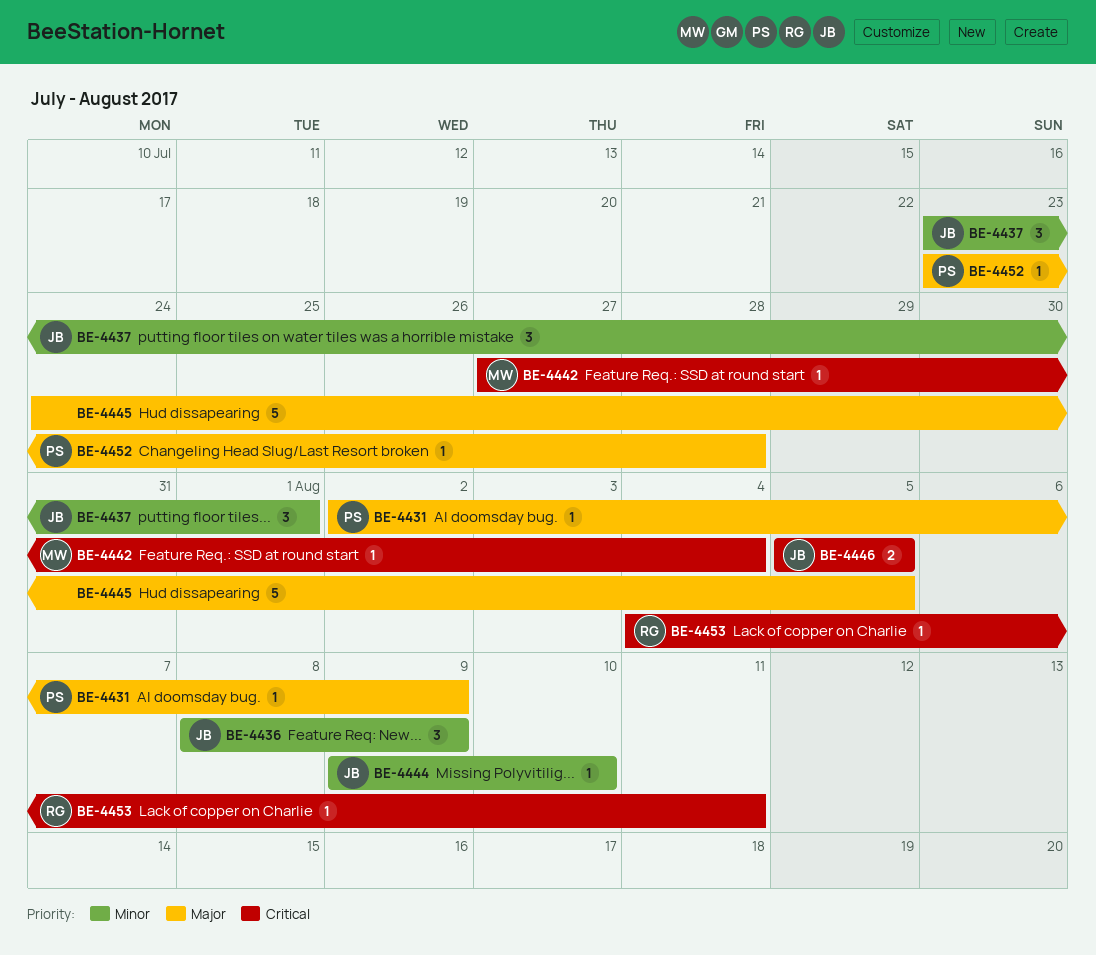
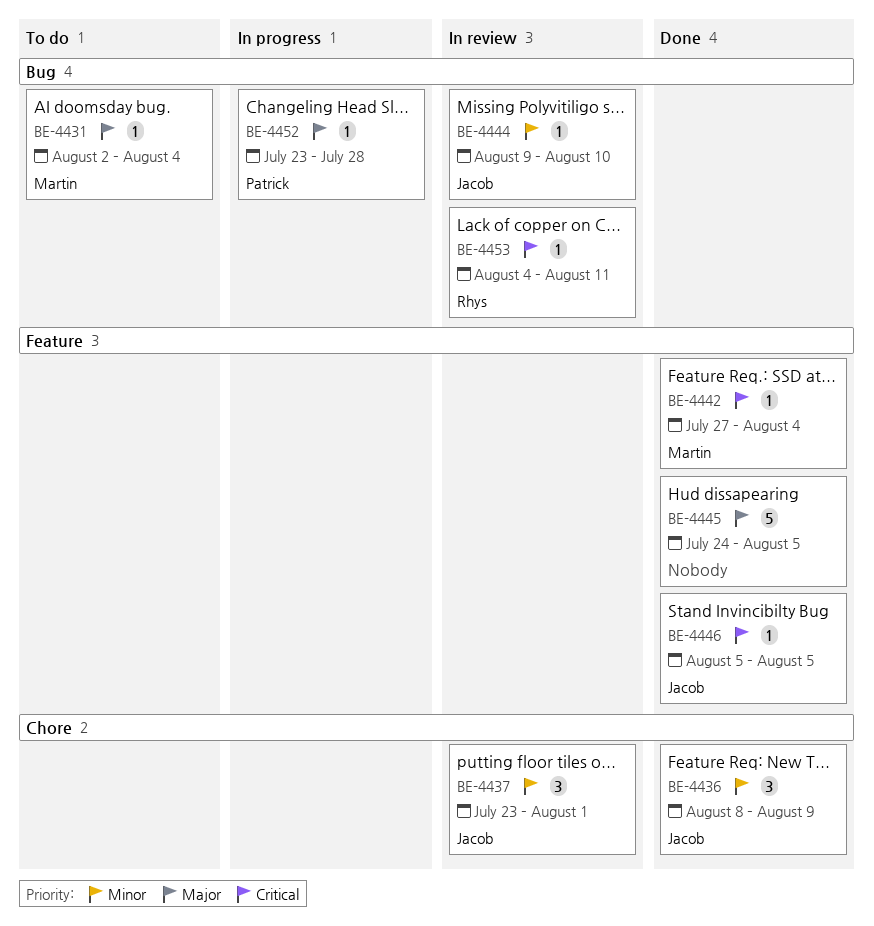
BE-4431, owner: Patrick -> Martin
BE-4431, due: Aug 9 -> Aug 4
BE-4446, estimate: 2 -> 1

